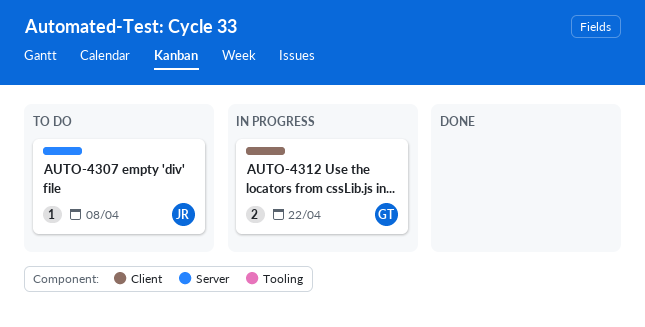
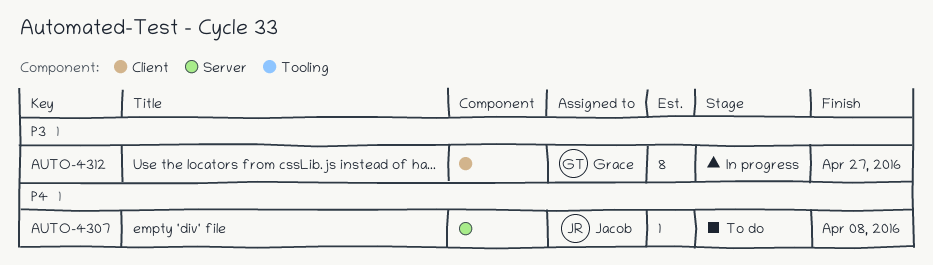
AUTO-4312, estimate: 2 -> 8
AUTO-4312, due: Apr 22 -> Apr 27

